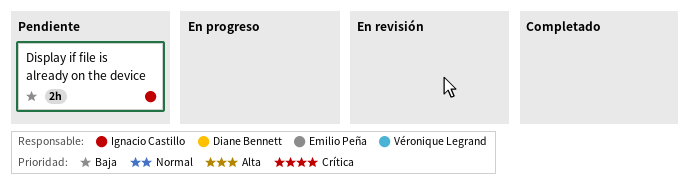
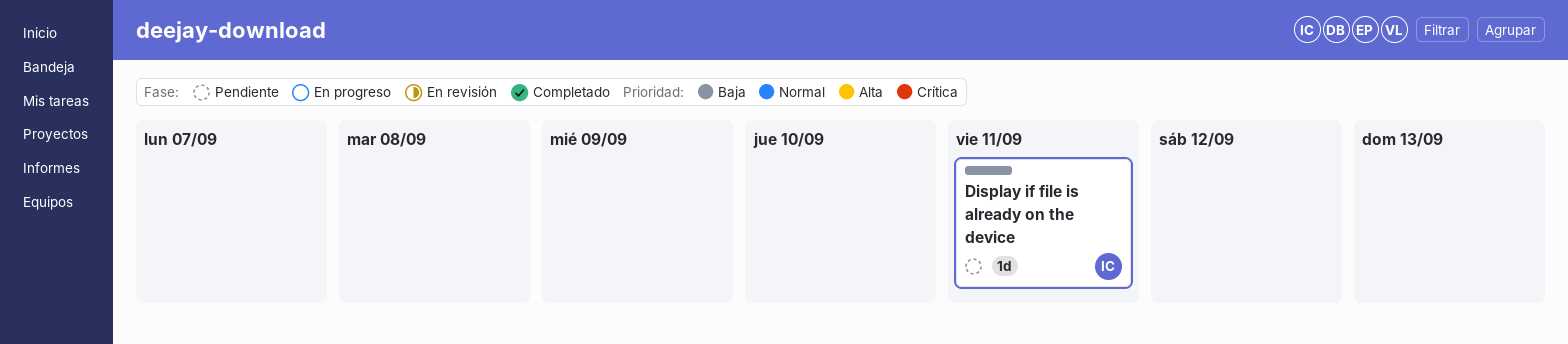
Display if file is already on the device, estimate: 2h -> 1d

